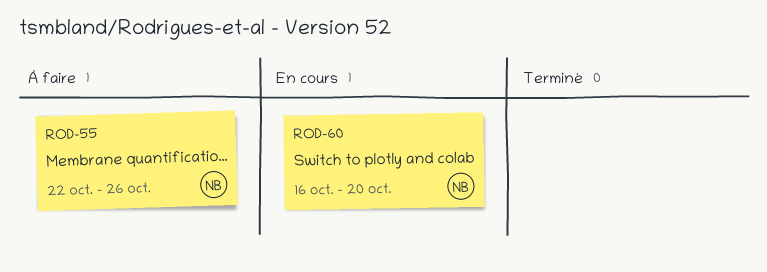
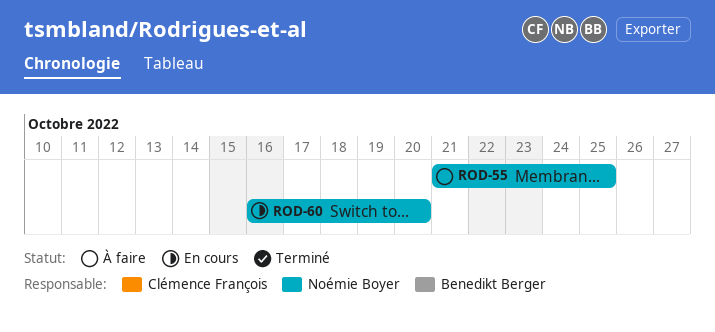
ROD-55, start: Oct 22 -> Oct 21
ROD-55, due: Oct 26 -> Oct 25

